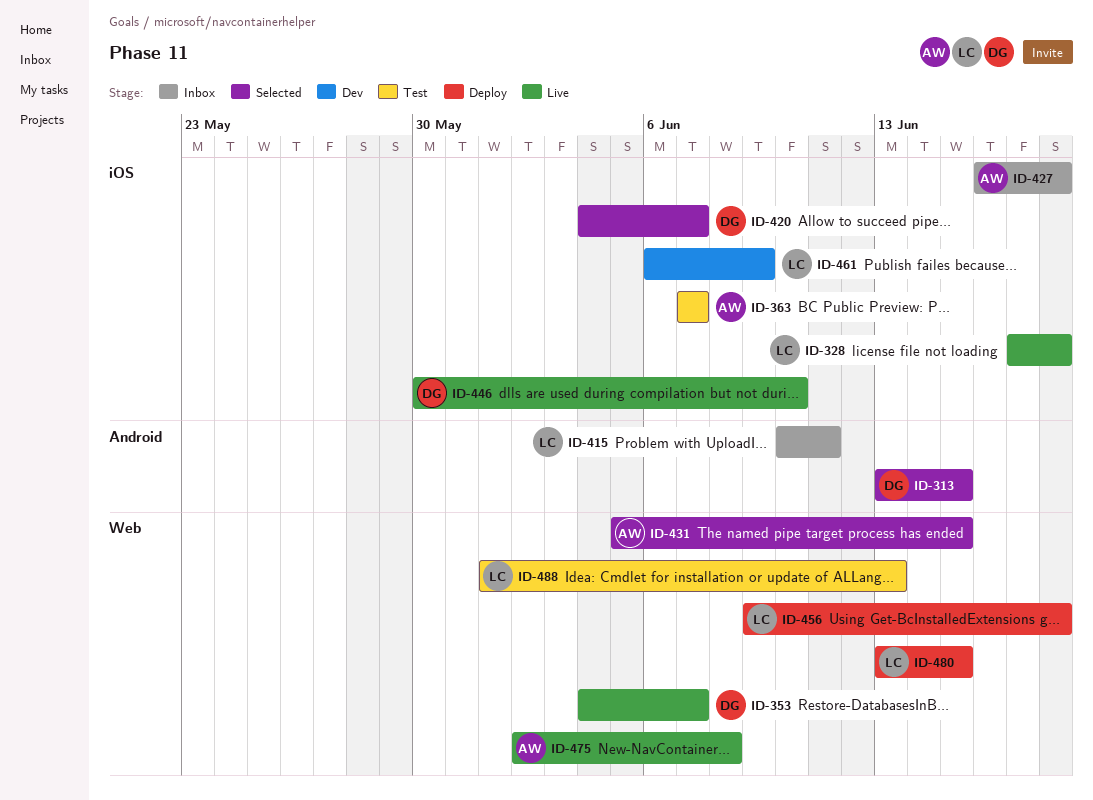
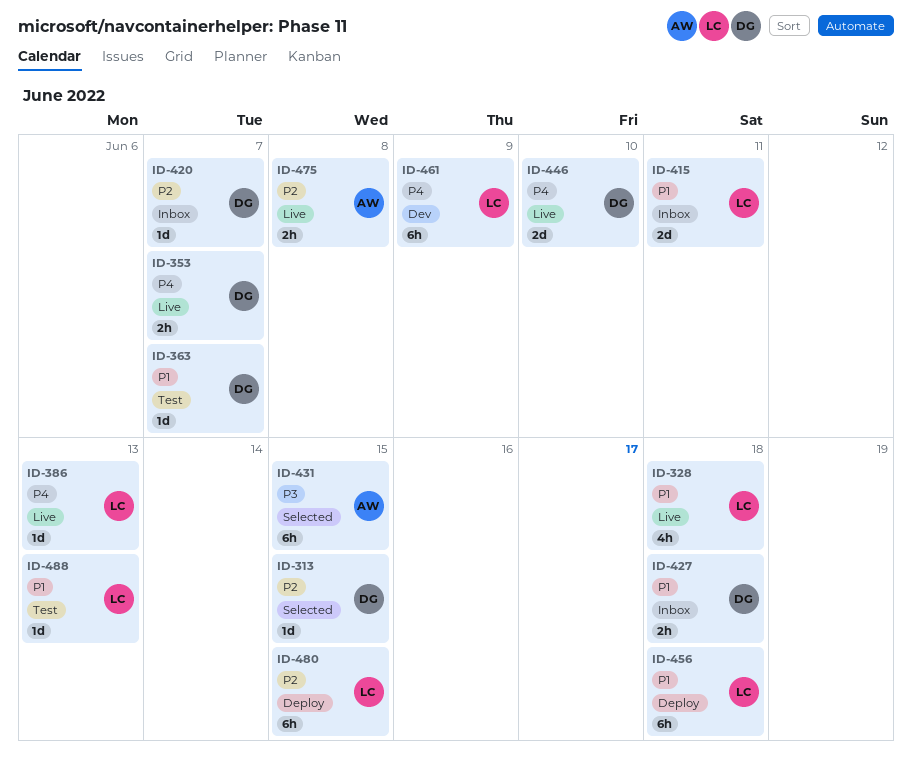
ID-363, owner: AW -> DG
ID-386: none -> present
ID-420, status: Selected -> Inbox
ID-427, owner: AW -> DG

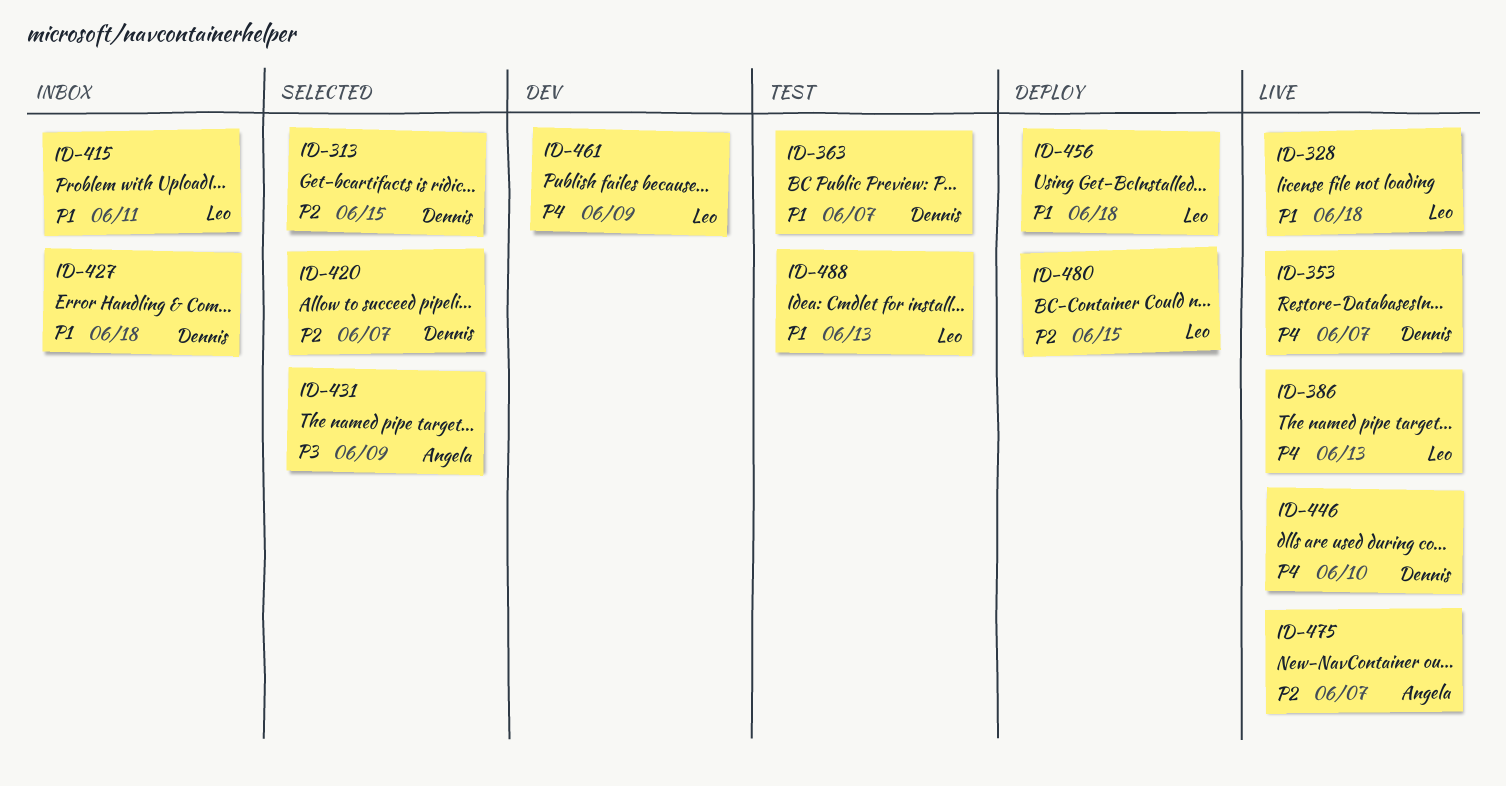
ID-420, status: Inbox -> Selected
ID-431, due: Jun 15 -> Jun 9
ID-475, due: Jun 8 -> Jun 7

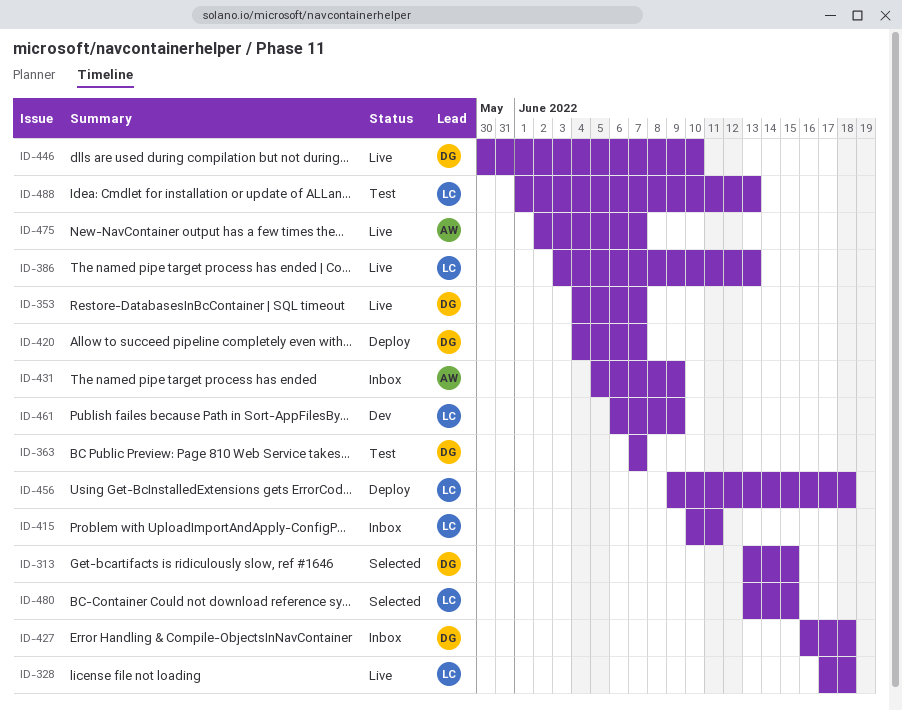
ID-420, status: Selected -> Deploy
ID-431, status: Selected -> Inbox
ID-480, status: Deploy -> Selected

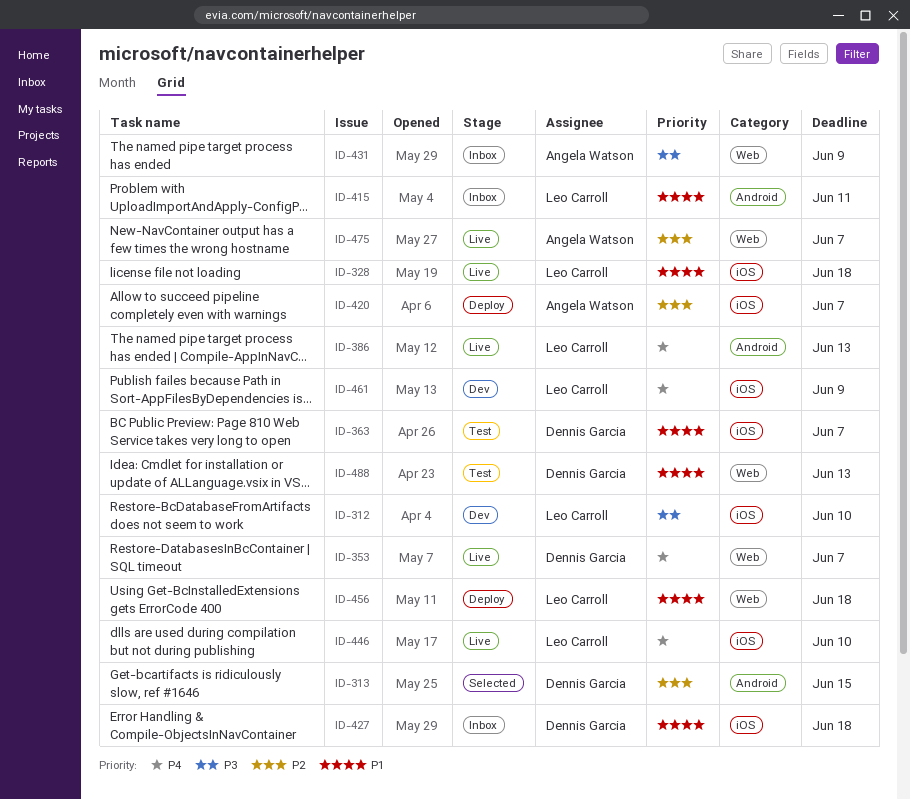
ID-312: none -> present
ID-420, owner: Dennis Garcia -> Angela Watson
ID-446, owner: Dennis Garcia -> Leo Carroll
ID-480: present -> none
ID-488, owner: Leo Carroll -> Dennis Garcia

